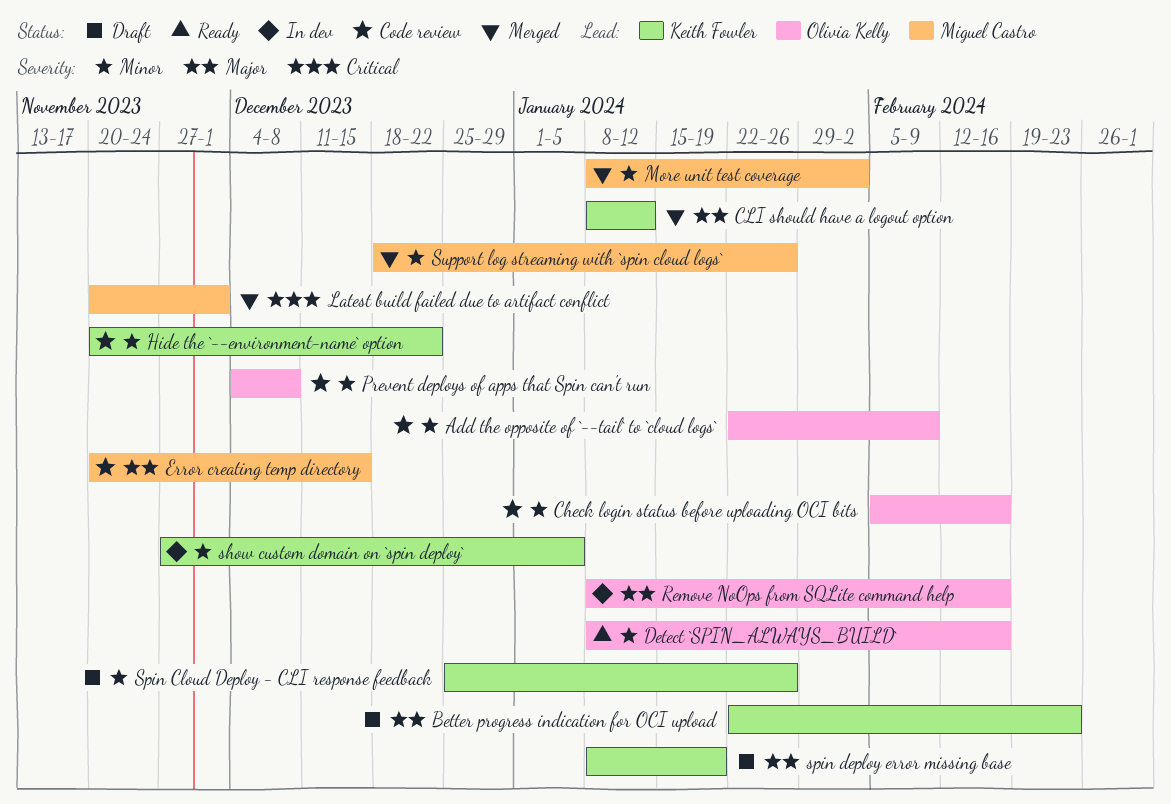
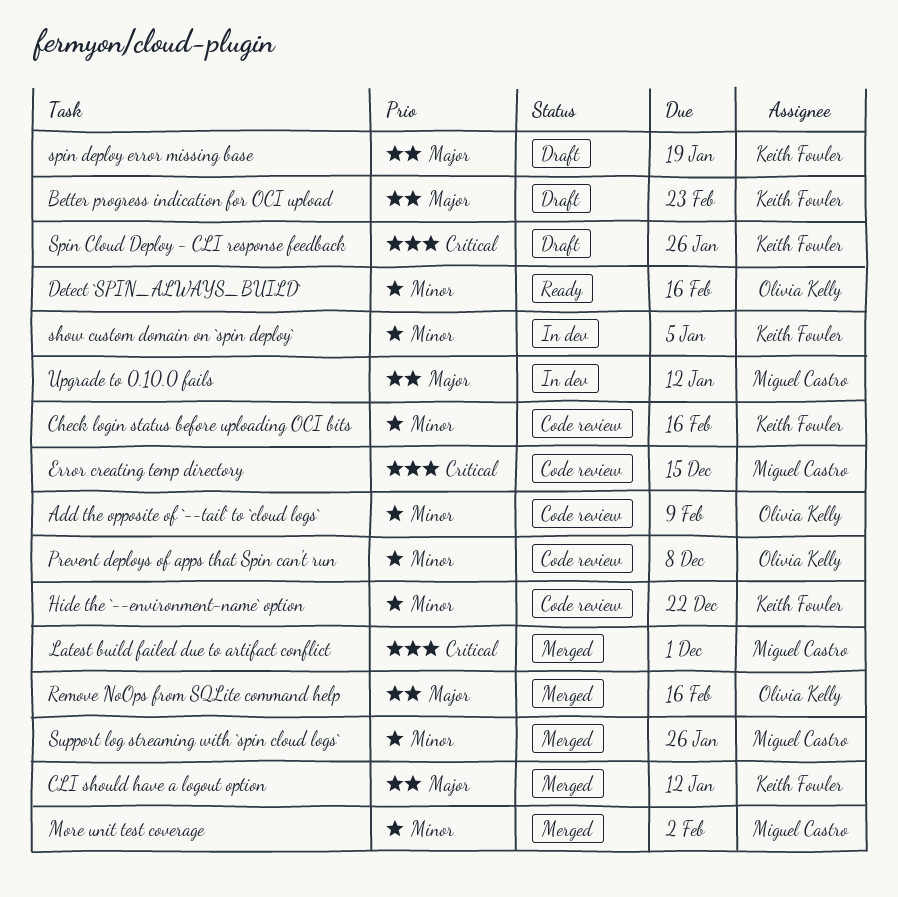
Check login status before uploading OCI bits, owner: Olivia Kelly -> Keith Fowler
Error creating temp directory, priority: Major -> Critical
Remove NoOps from SQLite command help, status: In dev -> Merged
Spin Cloud Deploy - CLI response feedback, priority: Minor -> Critical
Upgrade to 0.10.0 fails: none -> present

